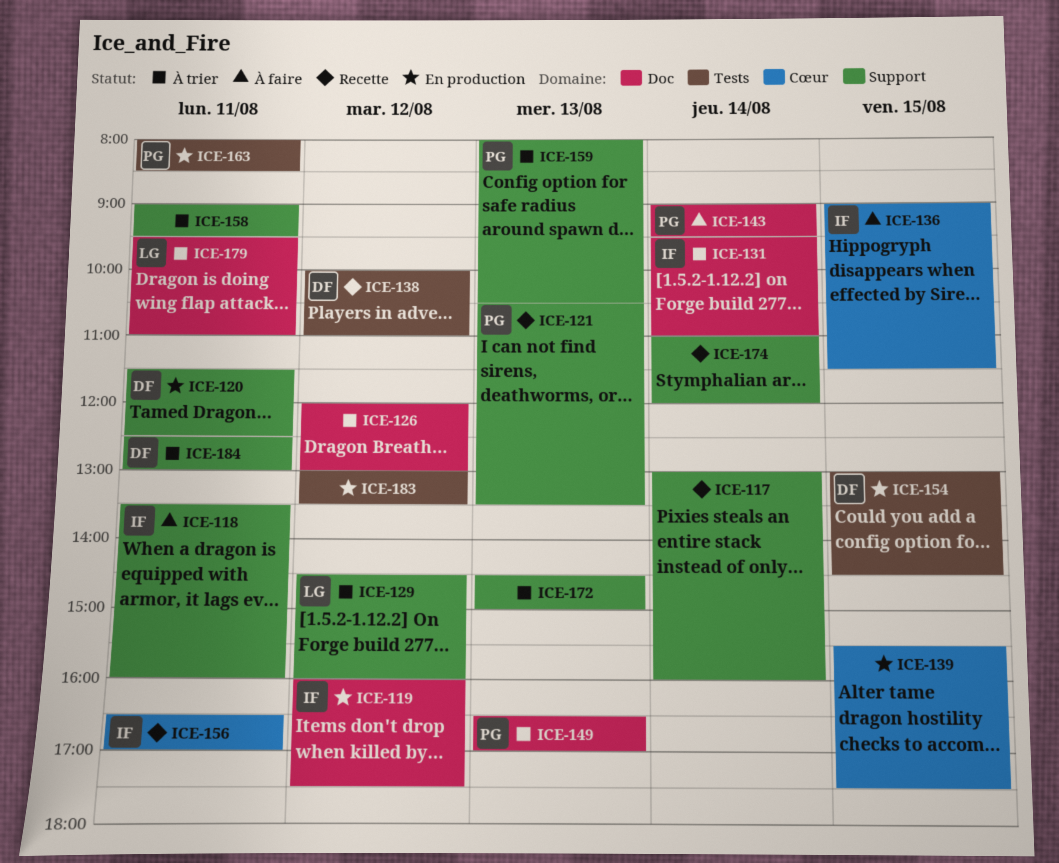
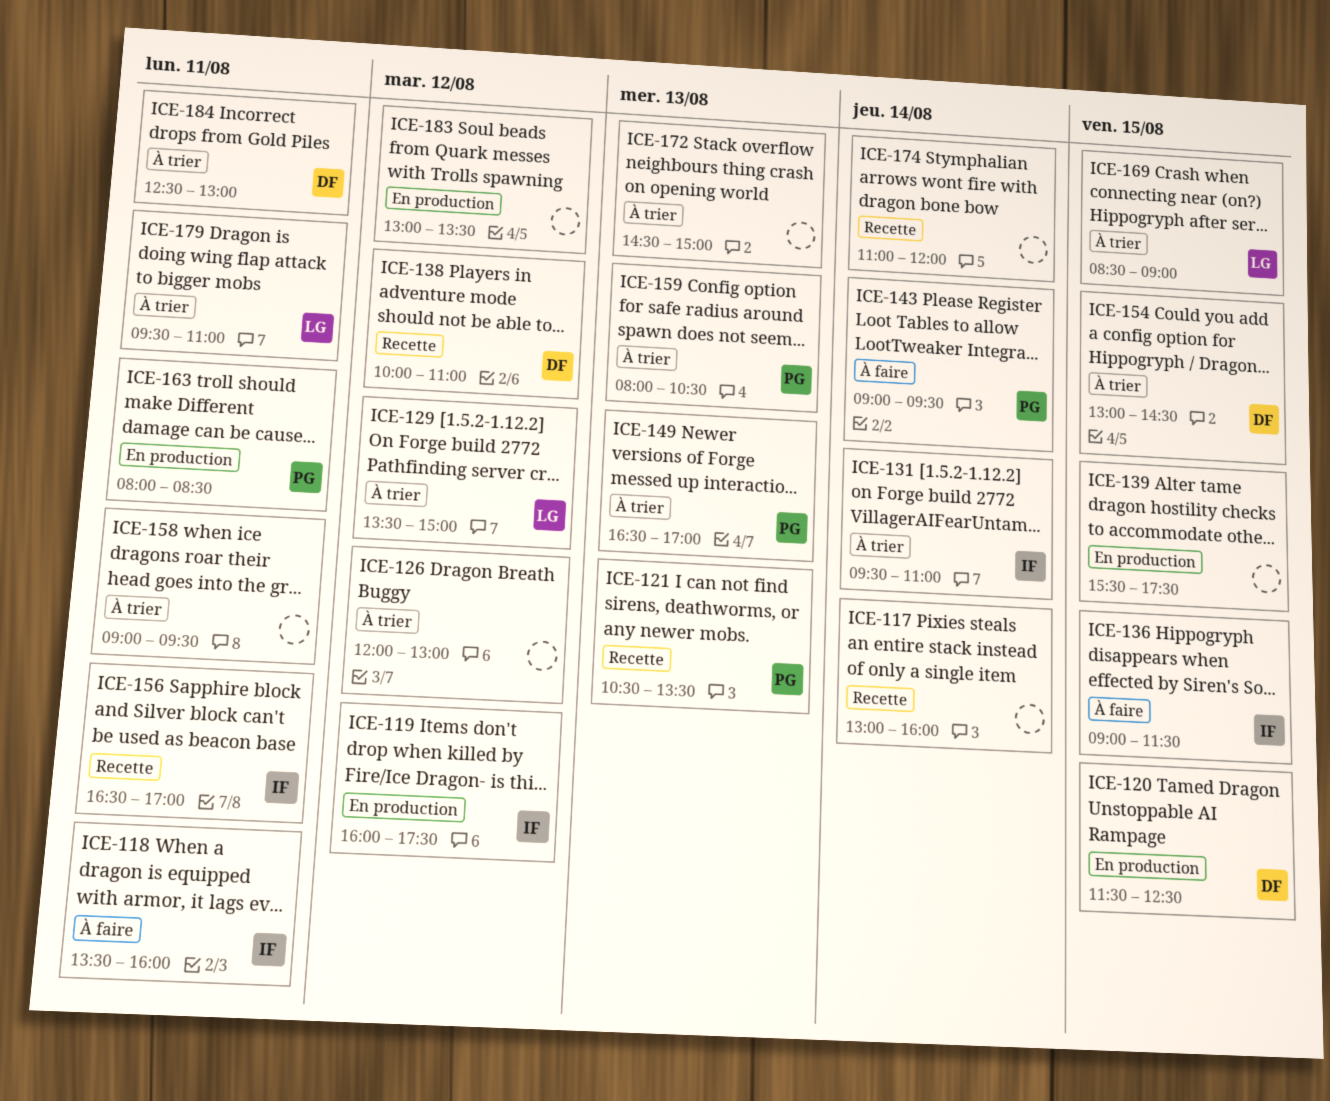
ICE-120, day: Aug 11 -> Aug 15
ICE-129, begins: 14:30 -> 13:30
ICE-129, ends: 16:00 -> 15:00
ICE-154, status: En production -> À trier
ICE-169: none -> present

